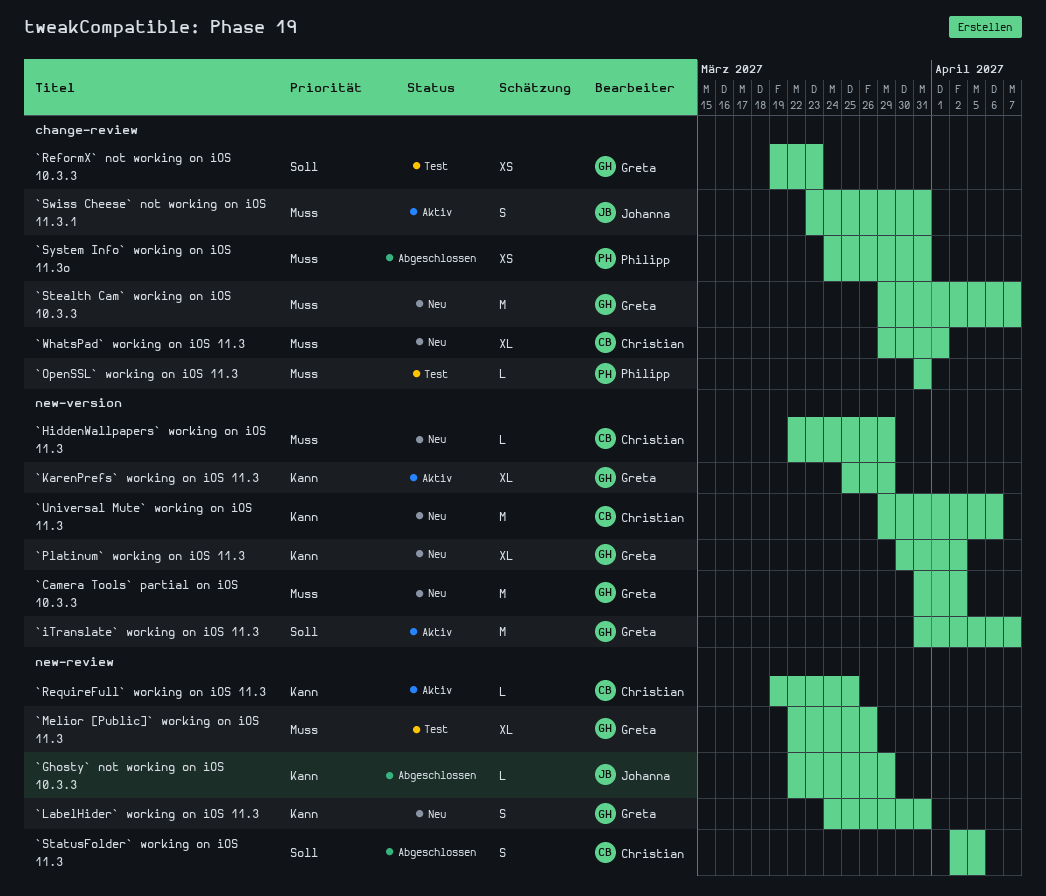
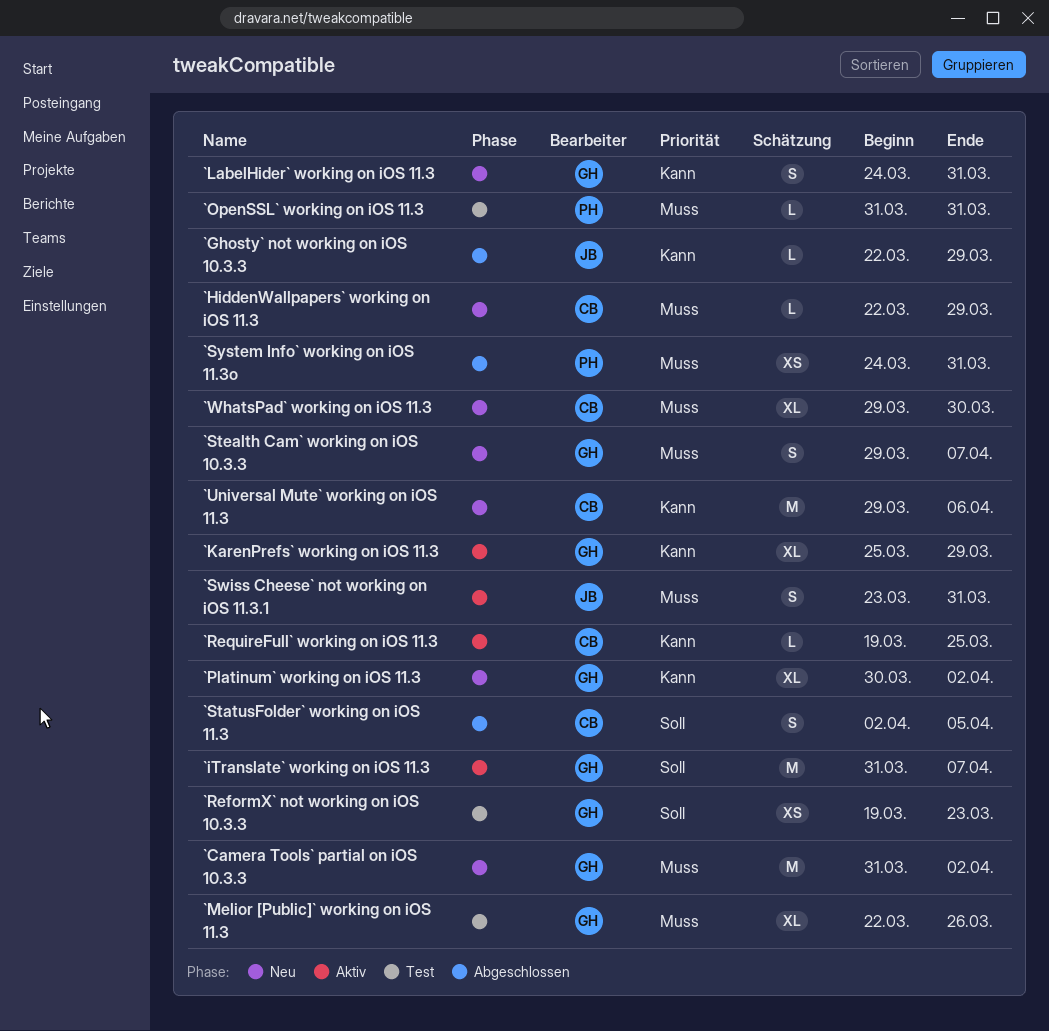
`Stealth Cam` working on iOS 10.3.3, estimate: M -> S
`WhatsPad` working on iOS 11.3, due: Apr 1 -> Mar 30

